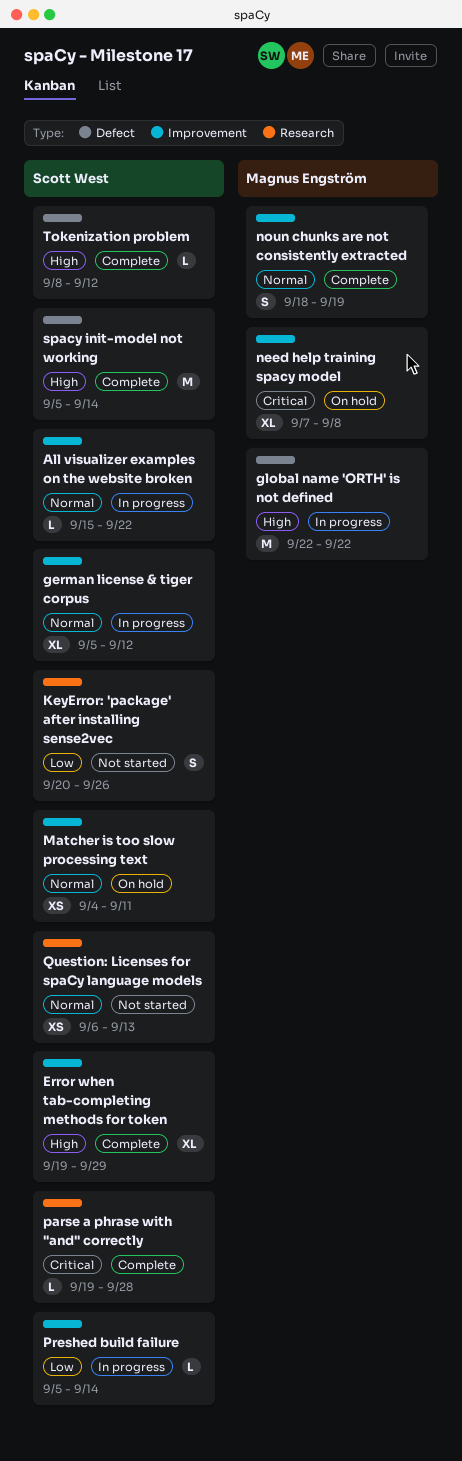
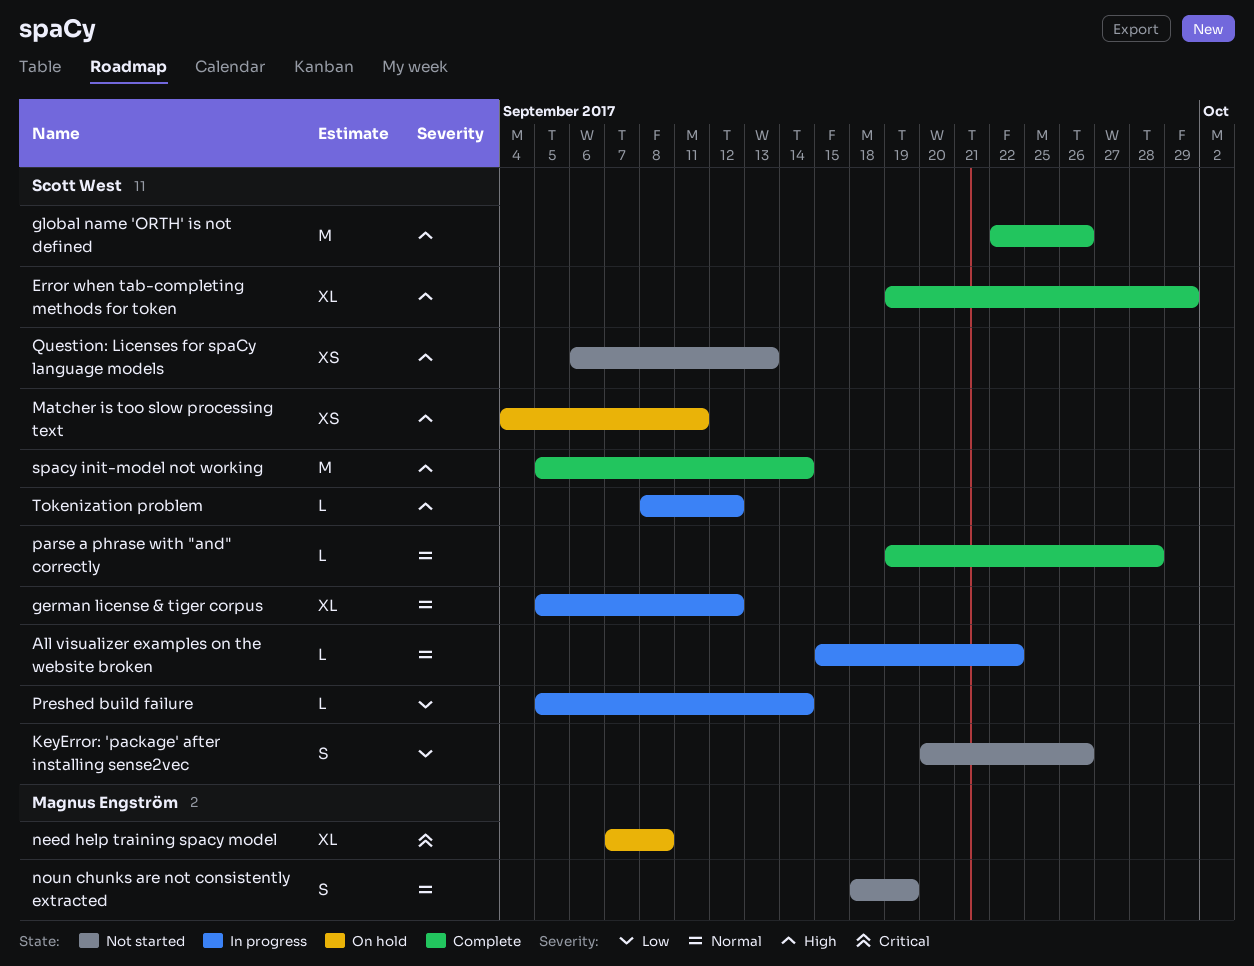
global name 'ORTH' is not defined, status: In progress -> Complete
global name 'ORTH' is not defined, owner: Magnus Engström -> Scott West
global name 'ORTH' is not defined, due: Sep 22 -> Sep 26
Matcher is too slow processing text, priority: Normal -> High
noun chunks are not consistently extracted, status: Complete -> Not started
parse a phrase with "and" correctly, priority: Critical -> Normal
Question: Licenses for spaCy language models, priority: Normal -> High
Tokenization problem, status: Complete -> In progress

